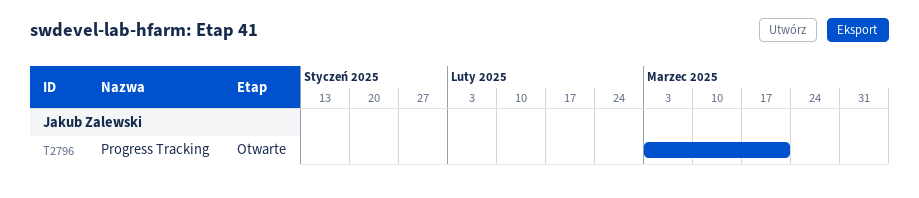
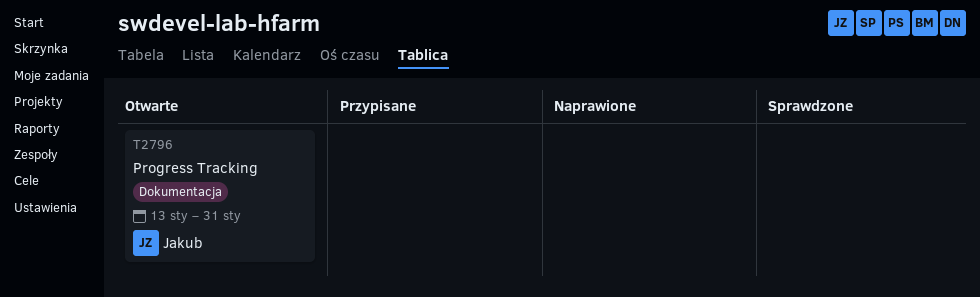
T2796, start: Mar 3 -> Jan 13
T2796, due: Mar 21 -> Jan 31

